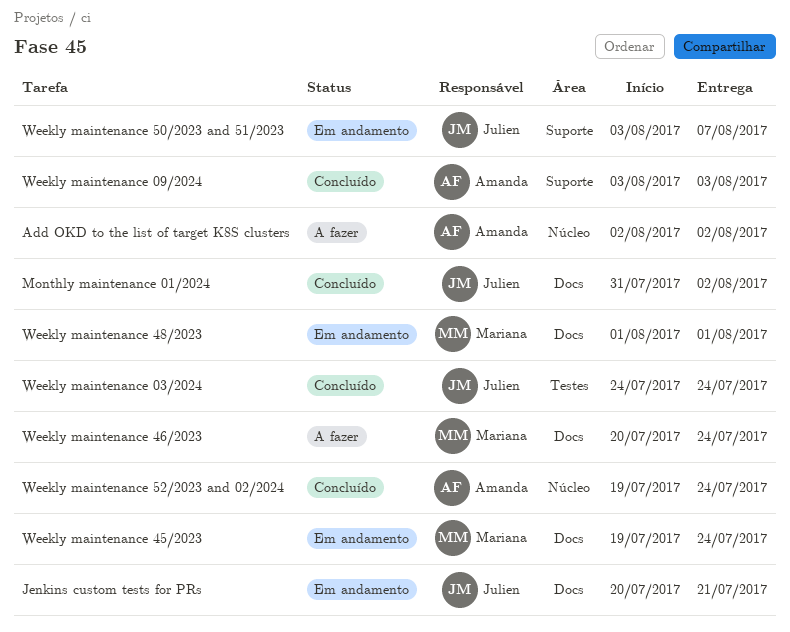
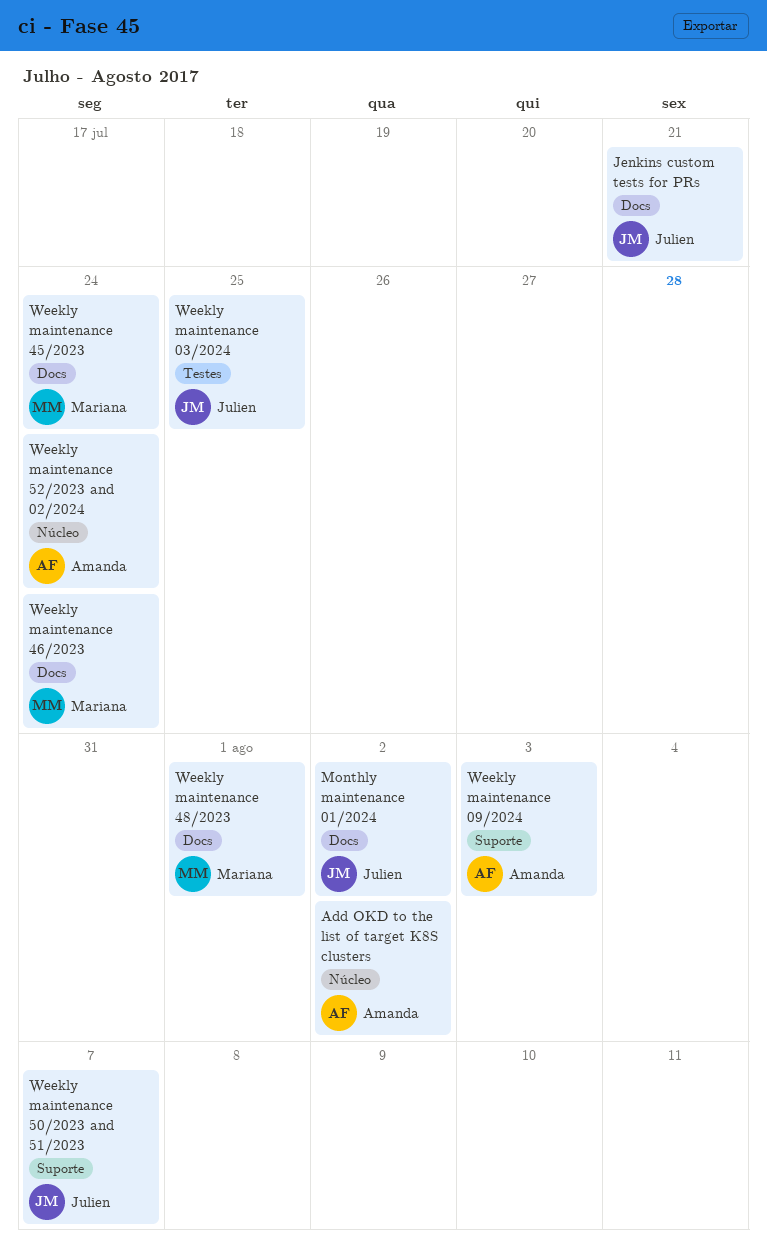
Weekly maintenance 03/2024, due: Jul 24 -> Jul 25

